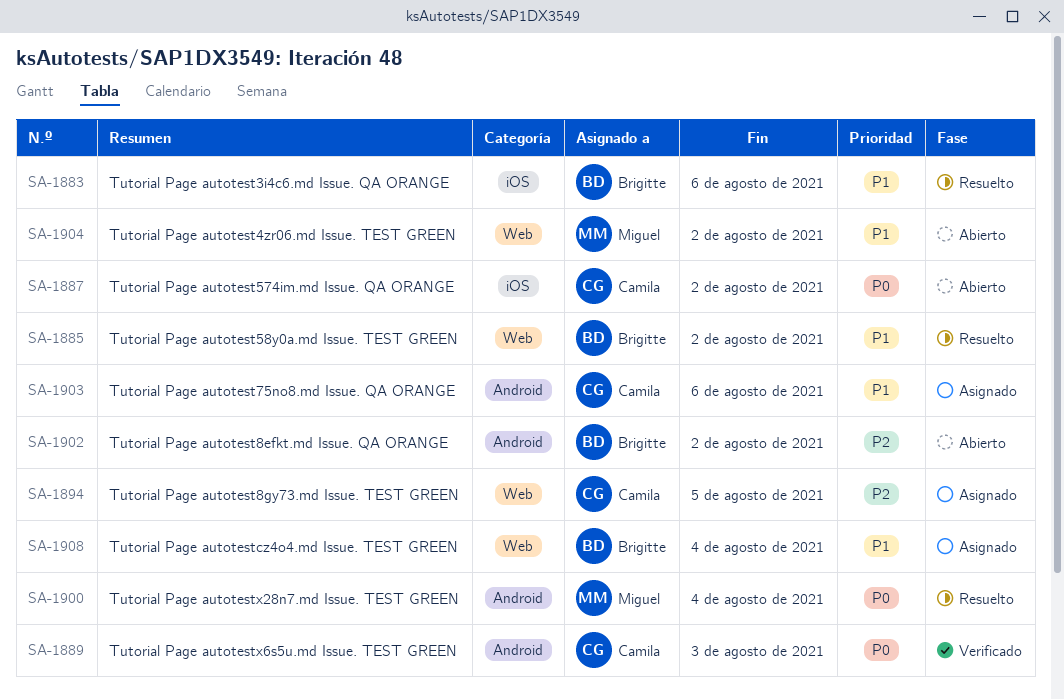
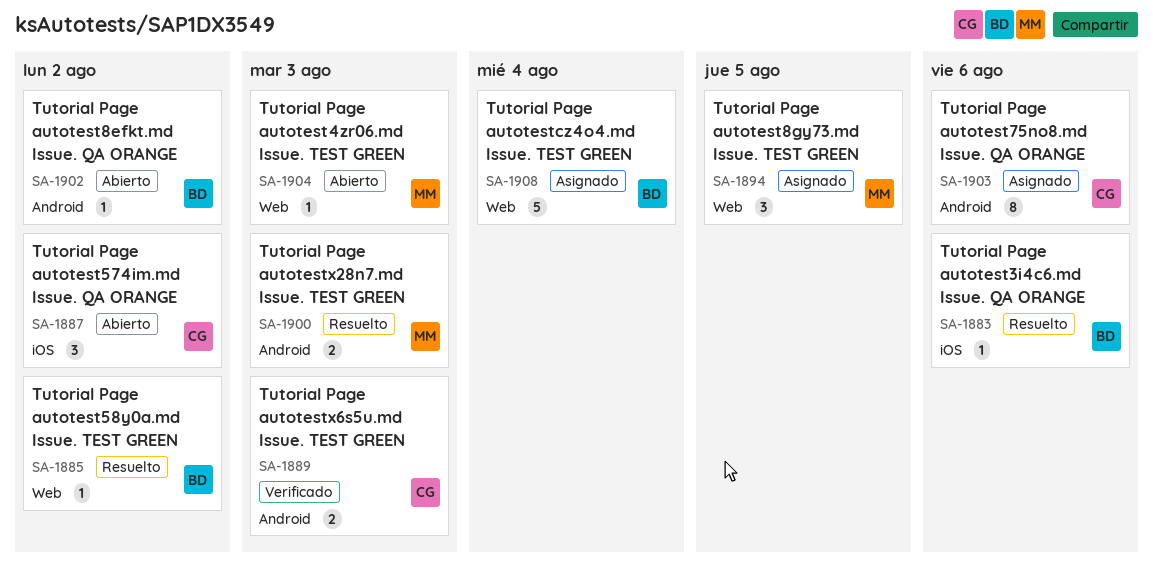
SA-1894, owner: Camila -> Miguel
SA-1900, due: Aug 4 -> Aug 3
SA-1904, due: Aug 2 -> Aug 3

